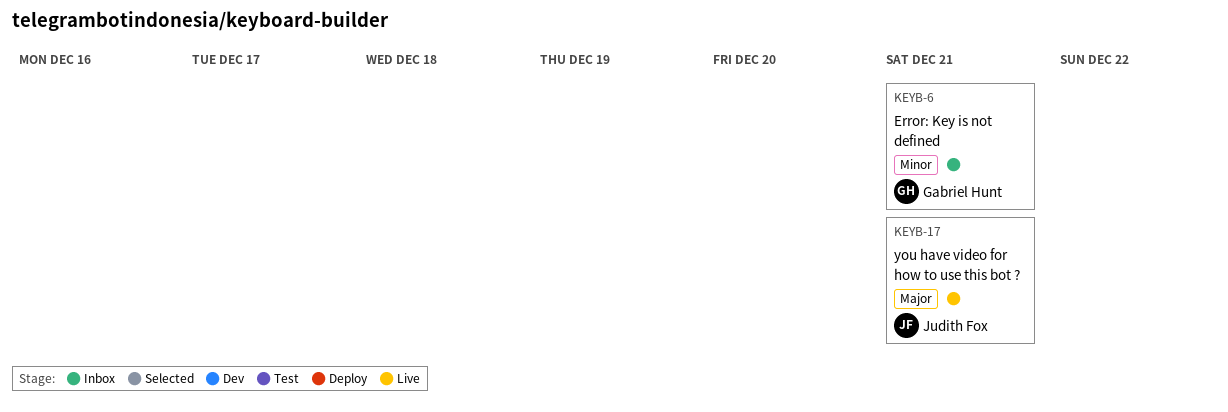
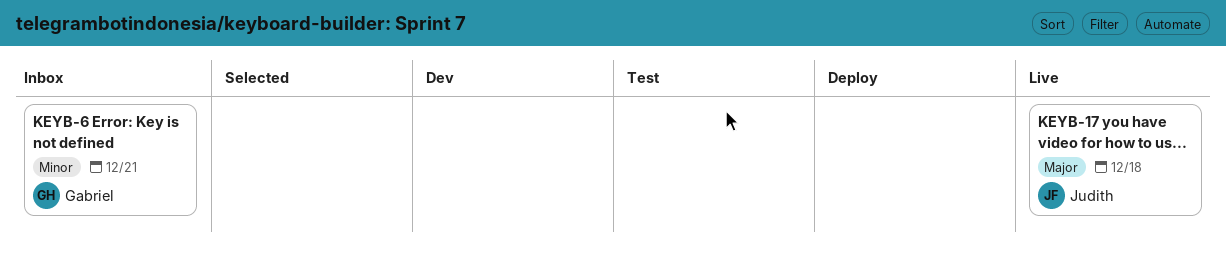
KEYB-17, due: Dec 21 -> Dec 18

